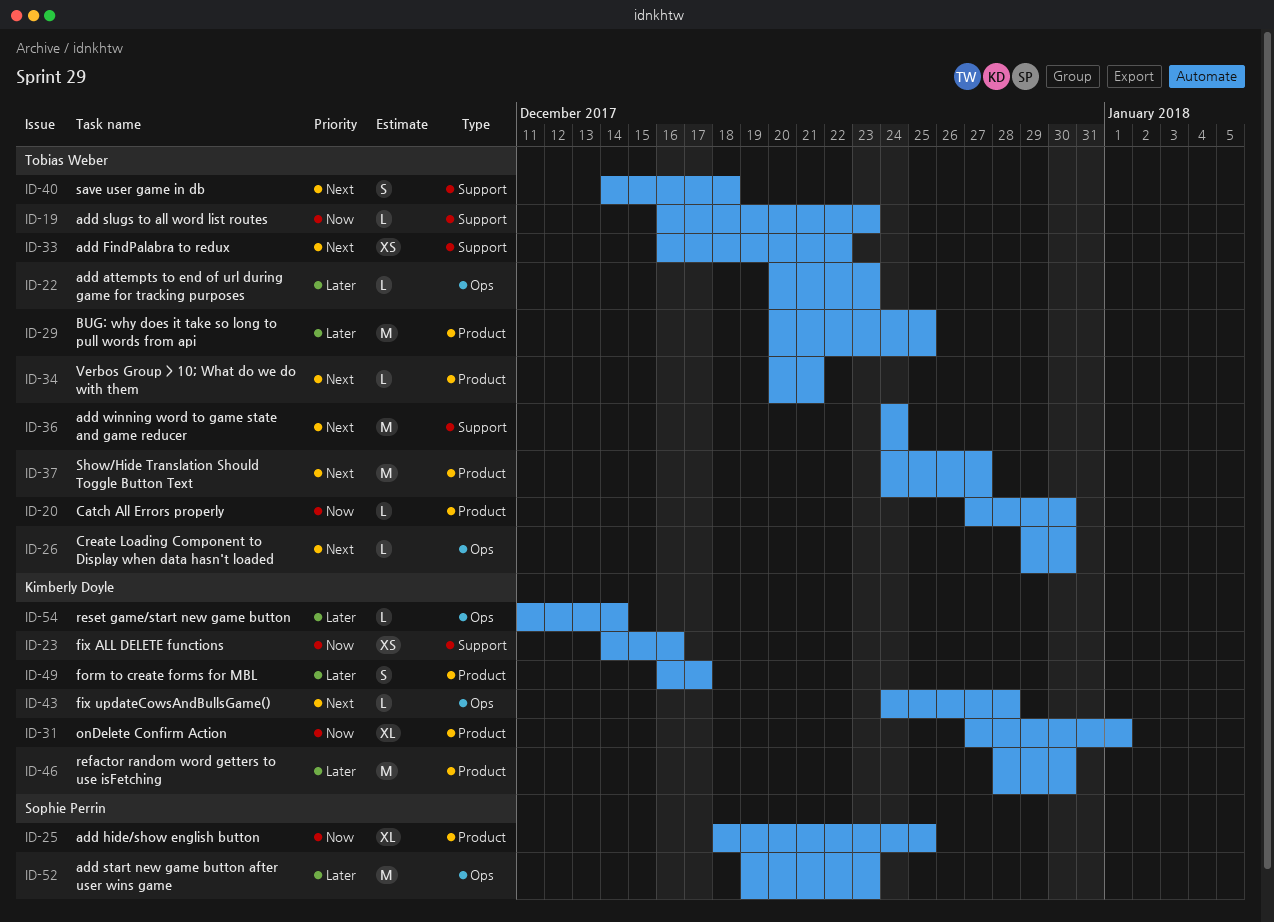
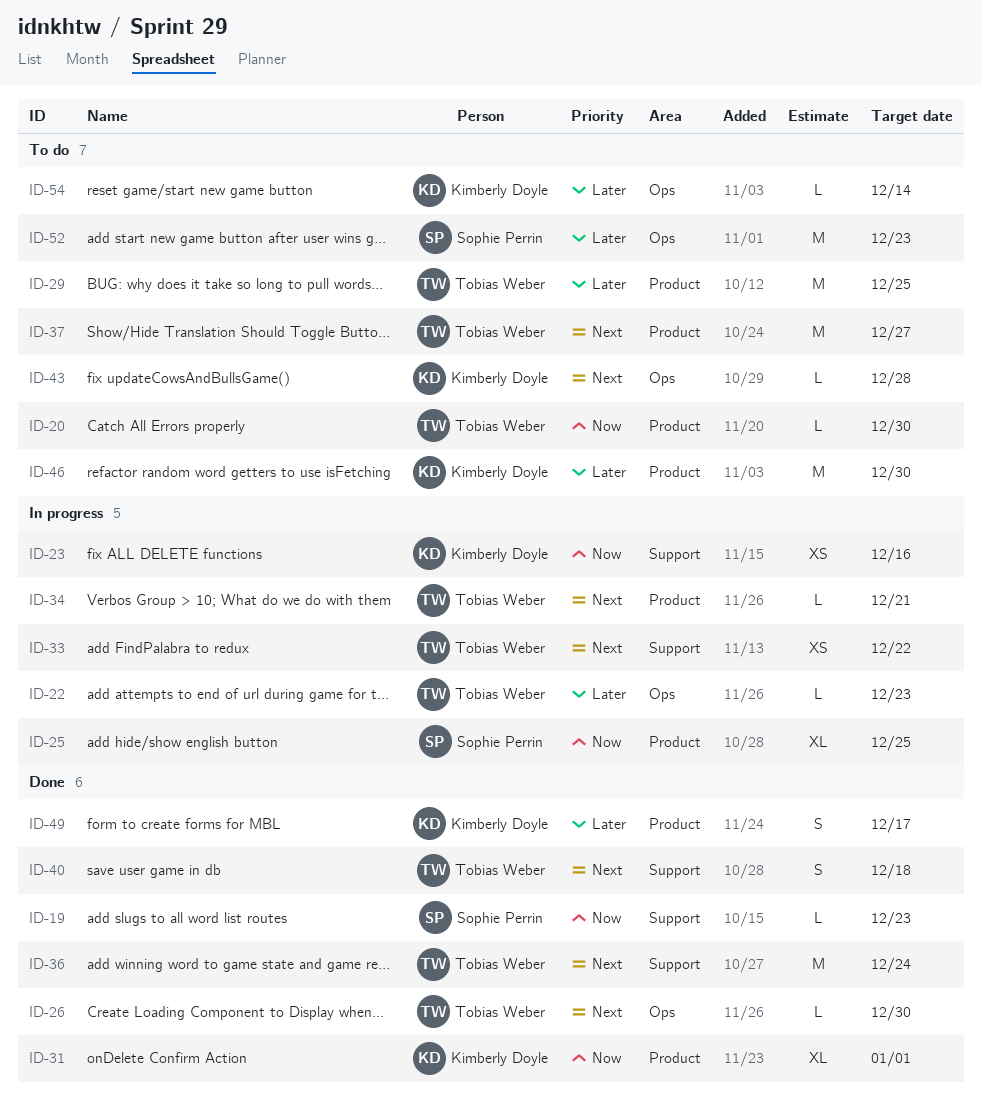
ID-19, owner: Tobias Weber -> Sophie Perrin

